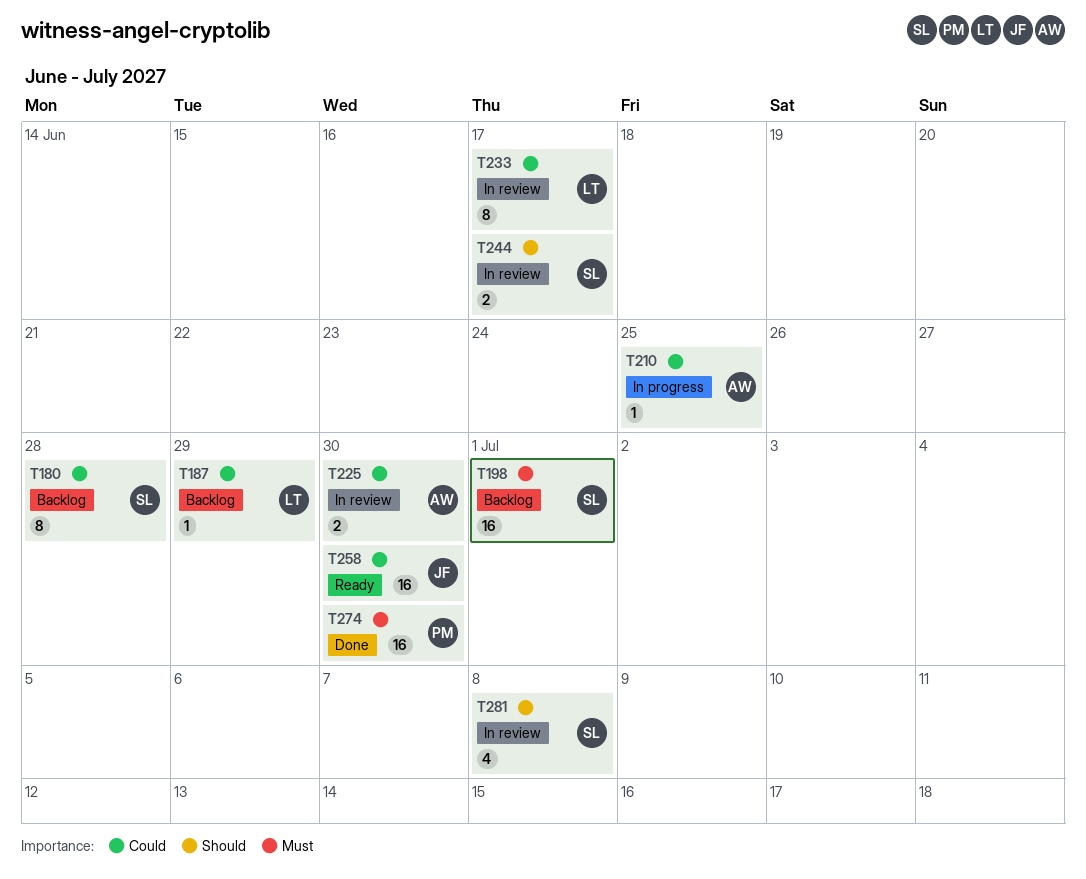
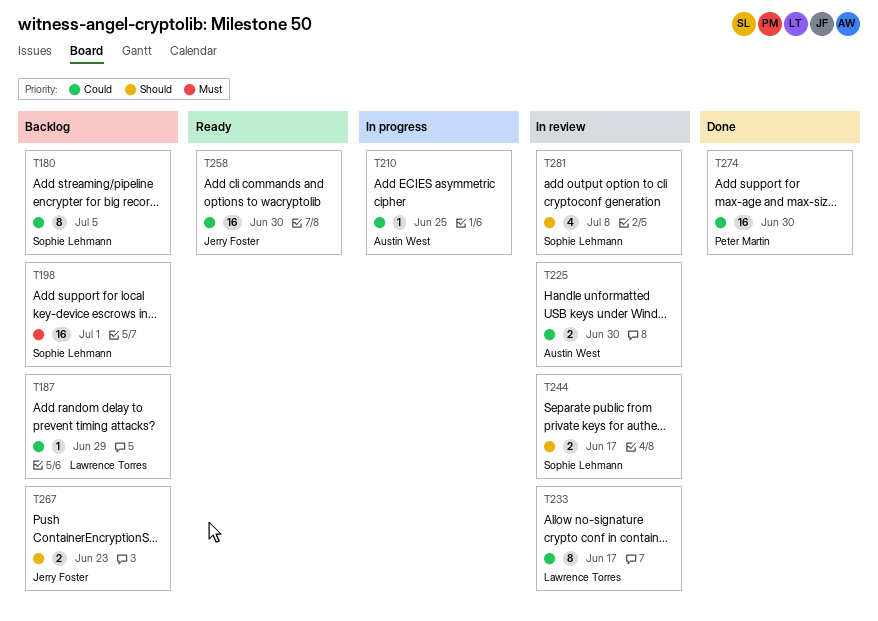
T180, due: Jun 28 -> Jul 5
T267: none -> present
T274, priority: Must -> Could

